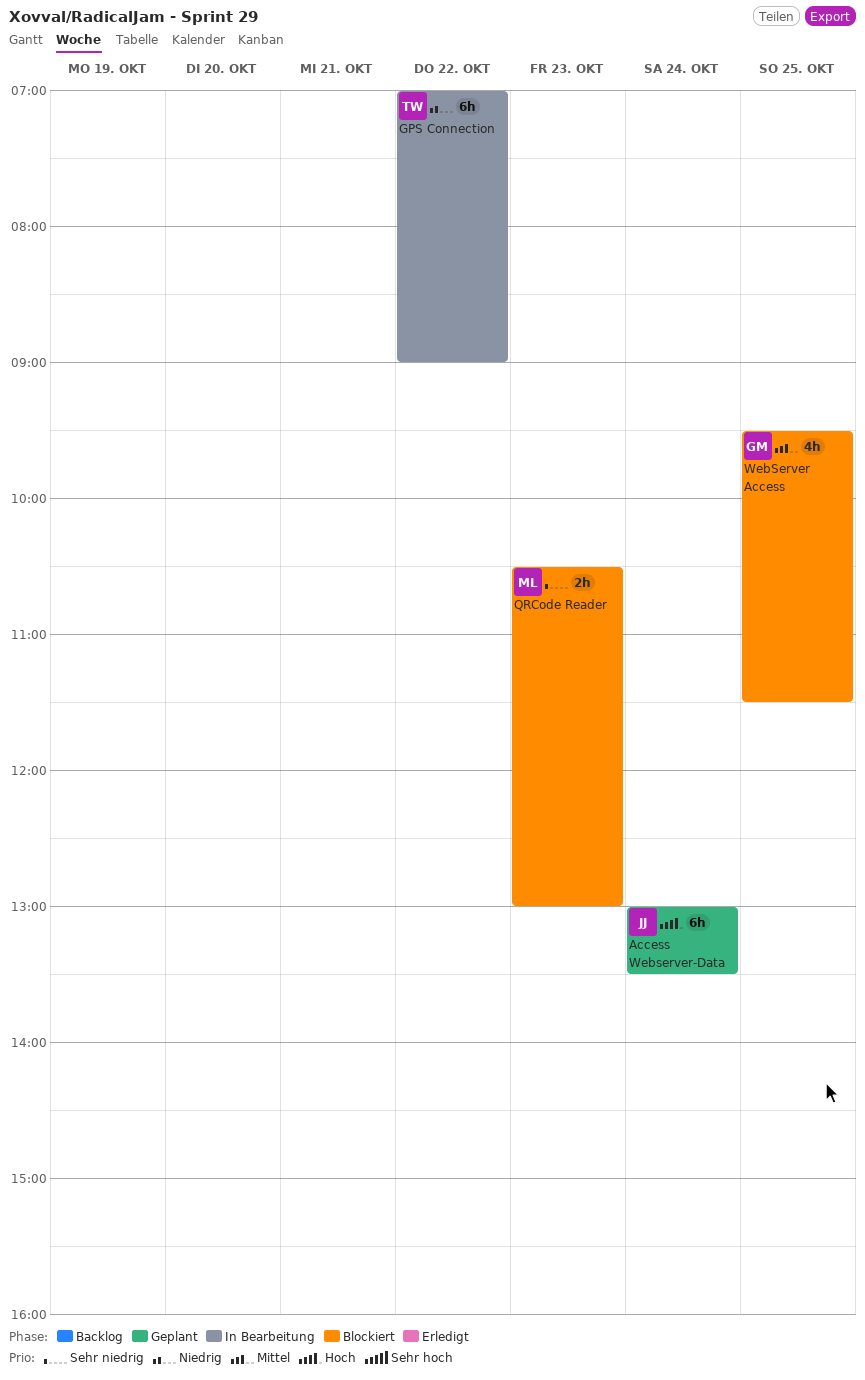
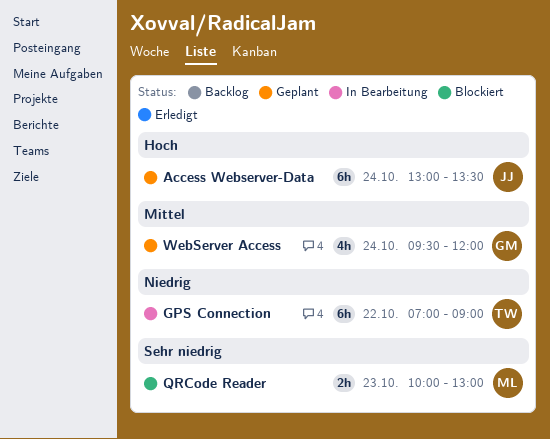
QRCode Reader, begins: 10:30 -> 10:00
WebServer Access, status: Blockiert -> Geplant
WebServer Access, day: Oct 25 -> Oct 24
WebServer Access, ends: 11:30 -> 12:00

